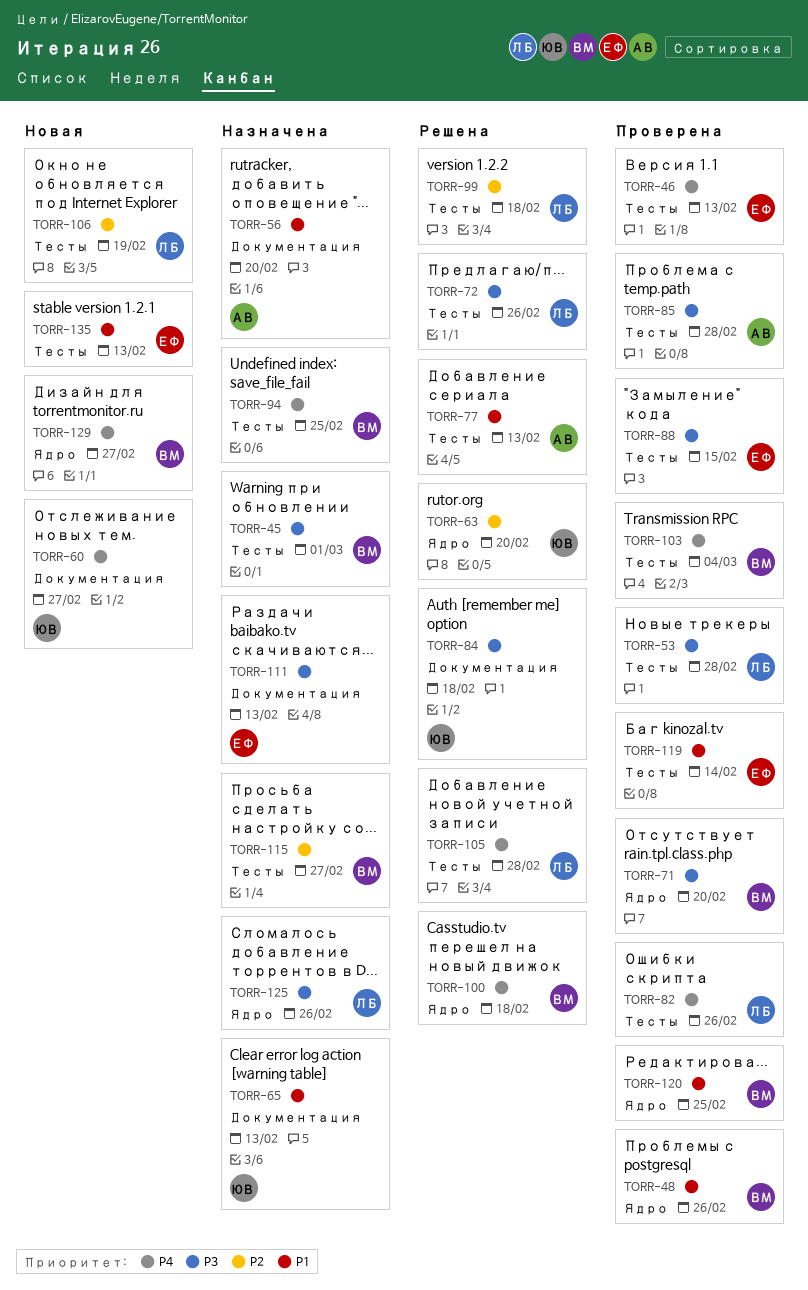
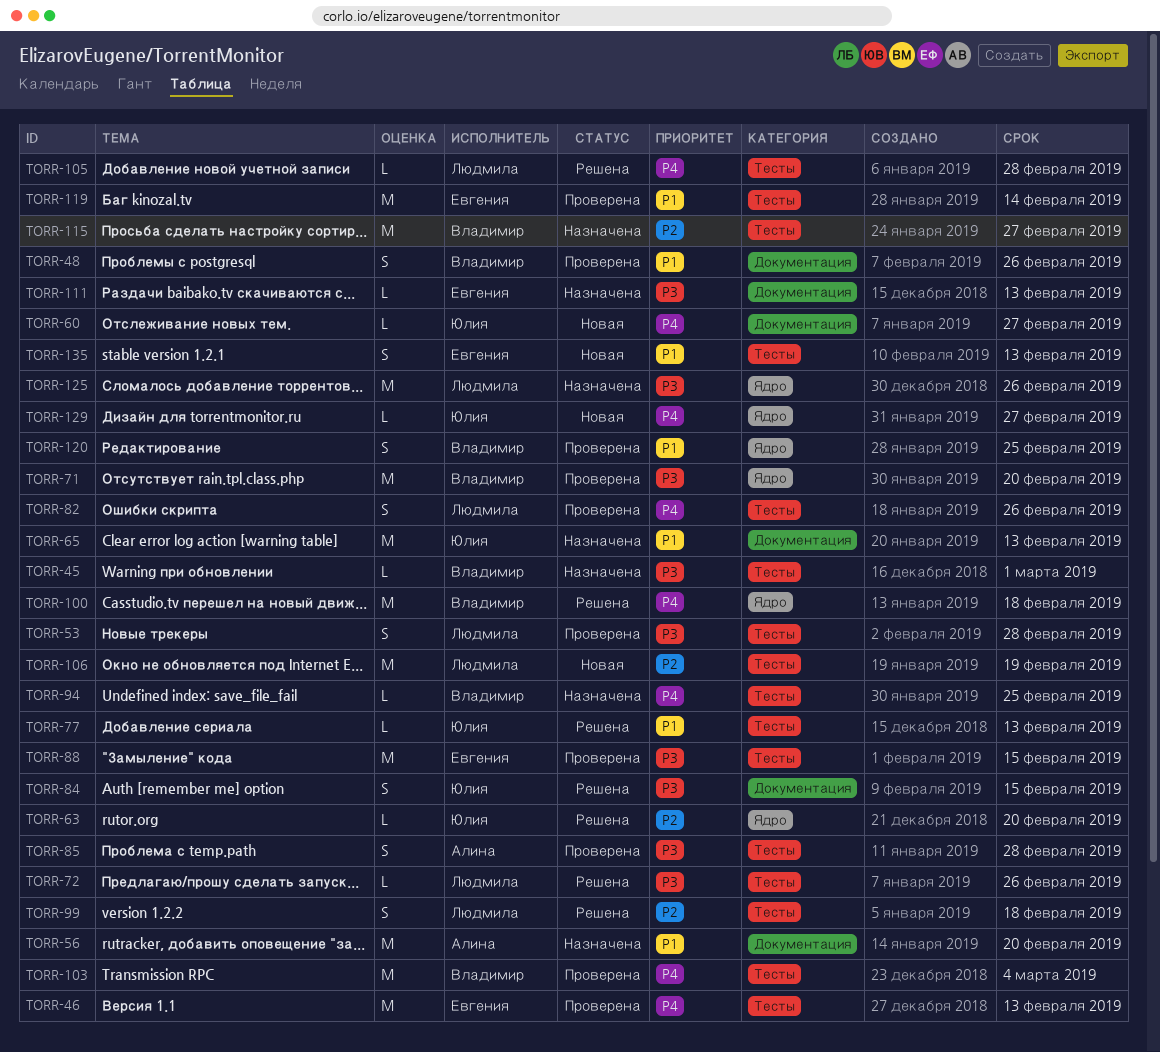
TORR-48, label: Ядро -> Документация
TORR-77, owner: Алина -> Юлия
TORR-84, due: Feb 18 -> Feb 15
TORR-129, owner: Владимир -> Юлия

